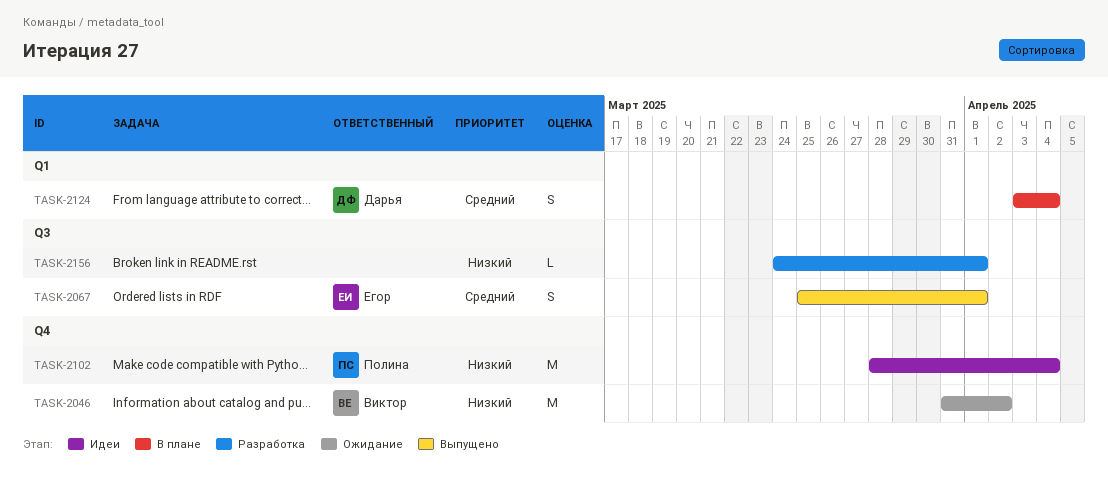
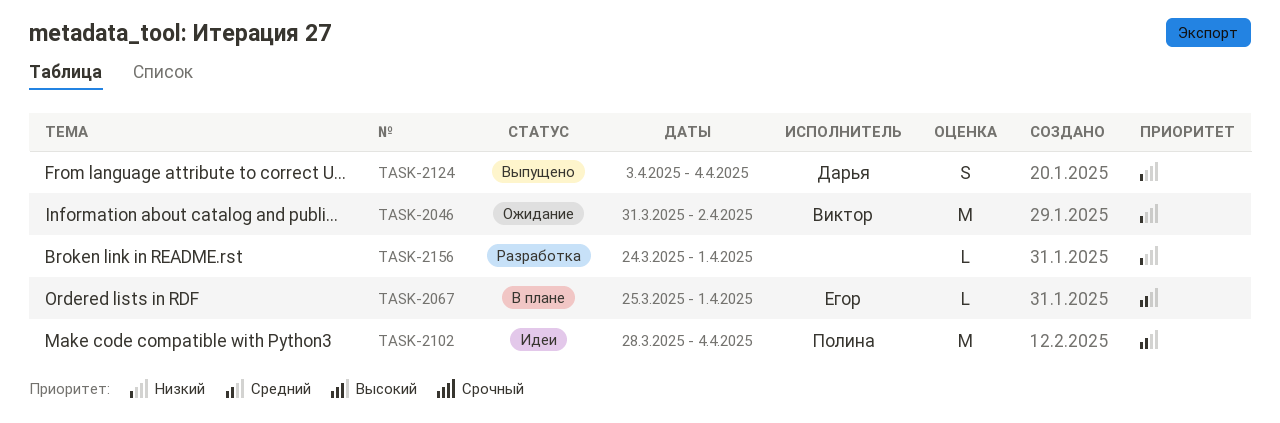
TASK-2067, status: Выпущено -> В плане
TASK-2067, estimate: S -> L
TASK-2102, priority: Низкий -> Средний
TASK-2124, status: В плане -> Выпущено
TASK-2124, priority: Средний -> Низкий

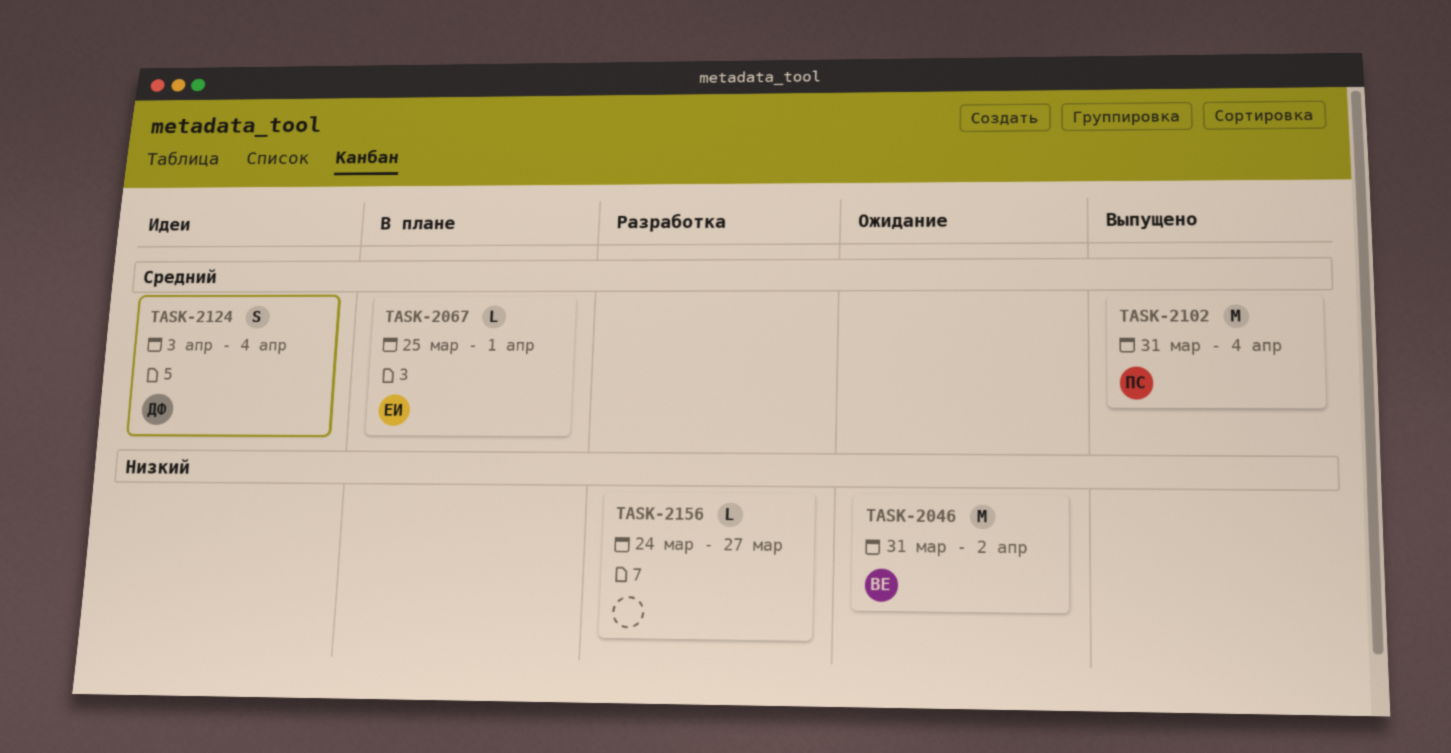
TASK-2102, status: Идеи -> Выпущено
TASK-2102, start: Mar 28 -> Mar 31
TASK-2124, status: Выпущено -> Идеи
TASK-2124, priority: Низкий -> Средний
TASK-2156, due: Apr 1 -> Mar 27

